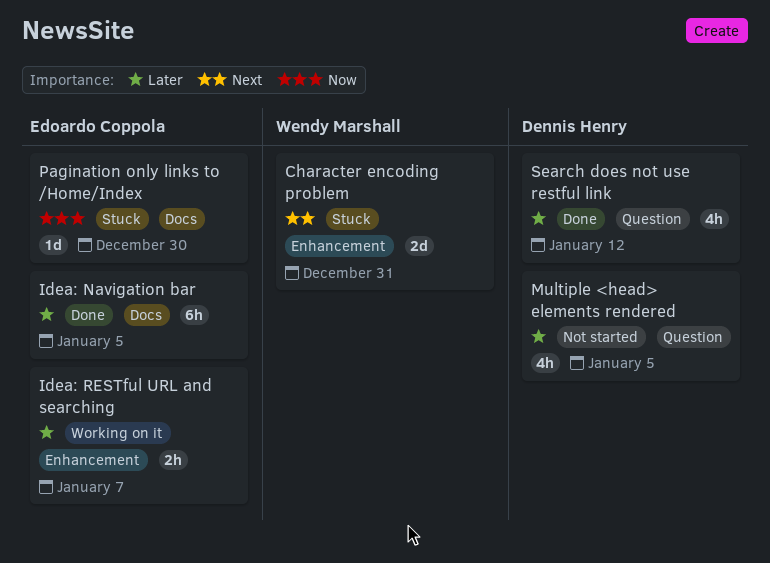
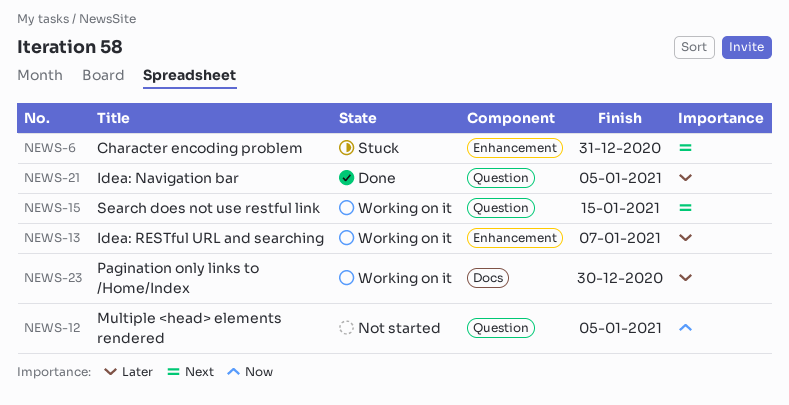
Idea: Navigation bar, label: Docs -> Question
Multiple <head> elements rendered, priority: Later -> Now
Pagination only links to /Home/Index, status: Stuck -> Working on it
Pagination only links to /Home/Index, priority: Now -> Later
Search does not use restful link, status: Done -> Working on it
Search does not use restful link, priority: Later -> Next
Search does not use restful link, due: Jan 12 -> Jan 15

